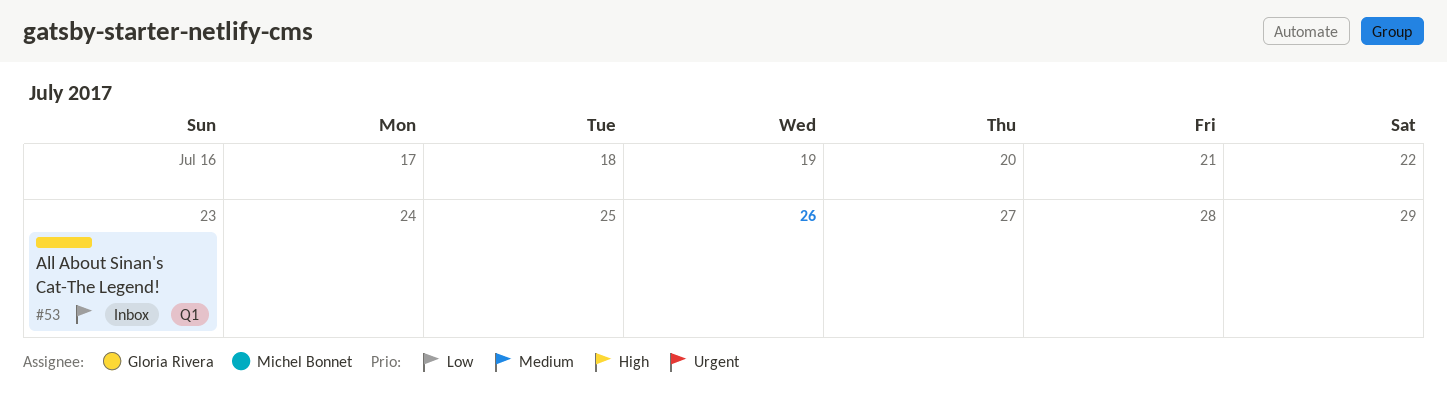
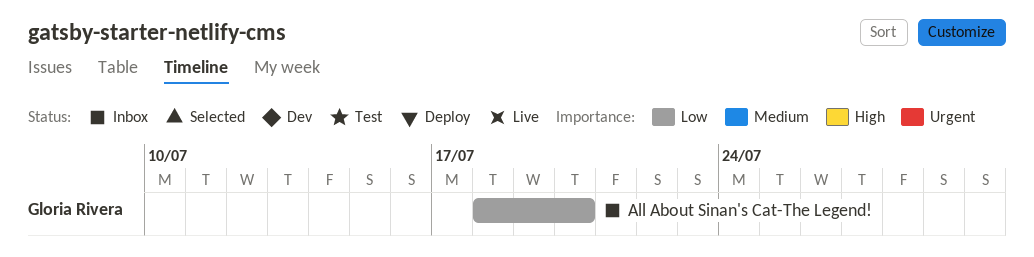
All About Sinan's Cat-The Legend!, due: Jul 23 -> Jul 20

